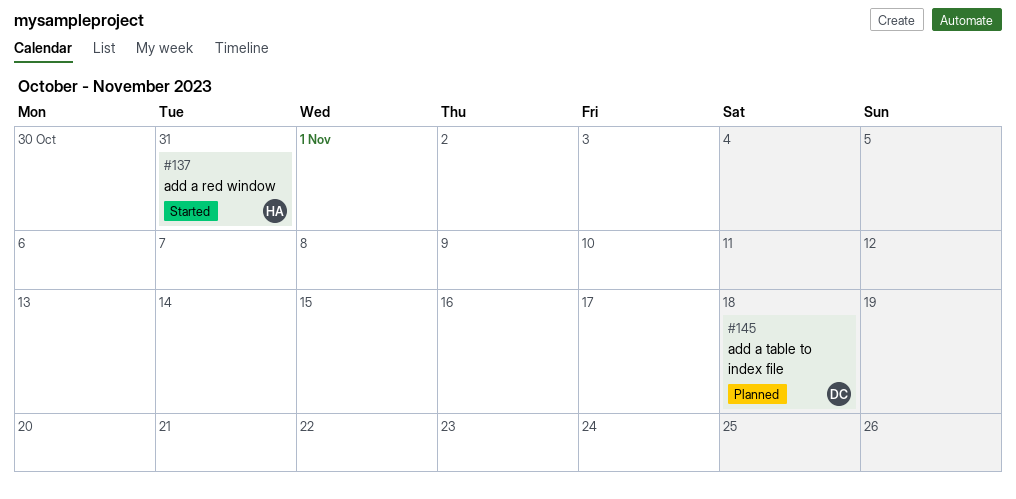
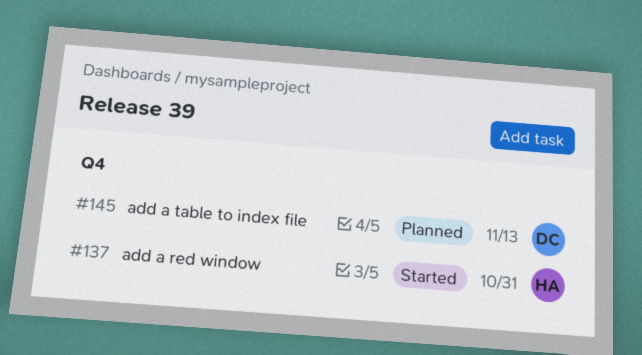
#145, due: Nov 18 -> Nov 13

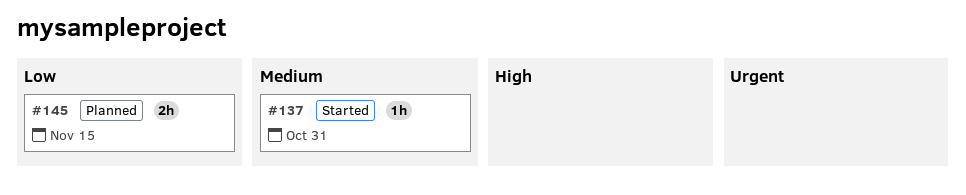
#145, due: Nov 13 -> Nov 15

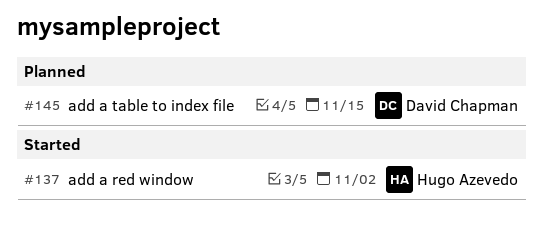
#137, due: Oct 31 -> Nov 2

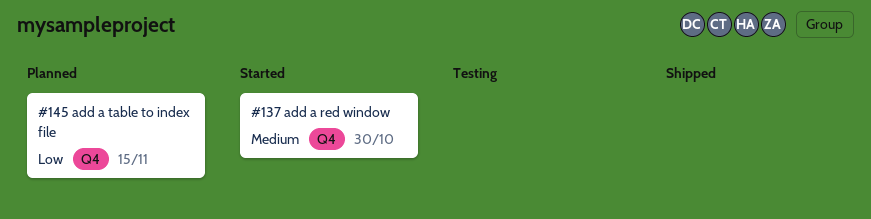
#137, due: Nov 2 -> Oct 30

